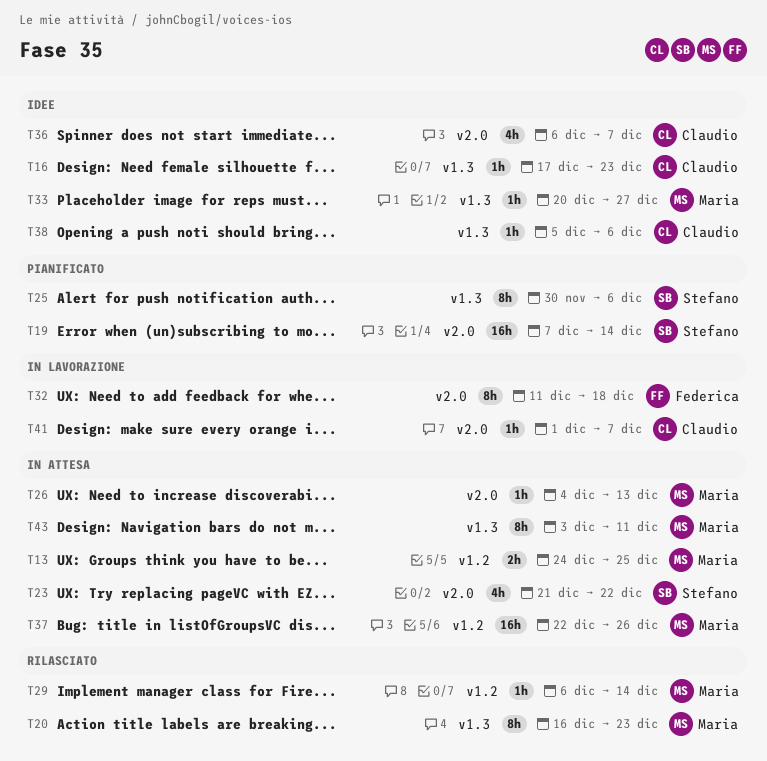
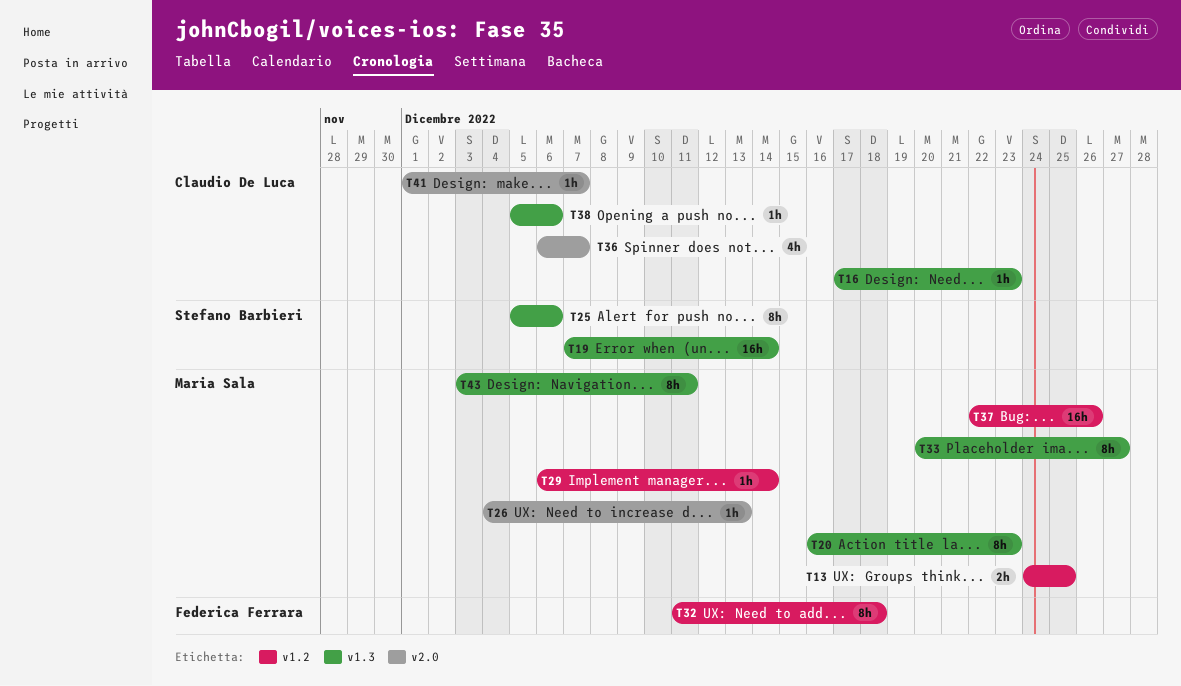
T19, label: v2.0 -> v1.3
T23: present -> none
T25, start: Nov 30 -> Dec 5
T32, label: v2.0 -> v1.2
T33, estimate: 1h -> 8h

